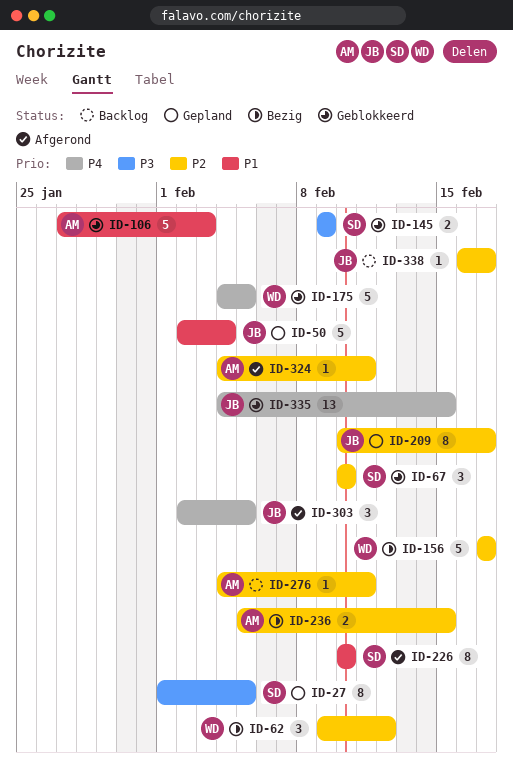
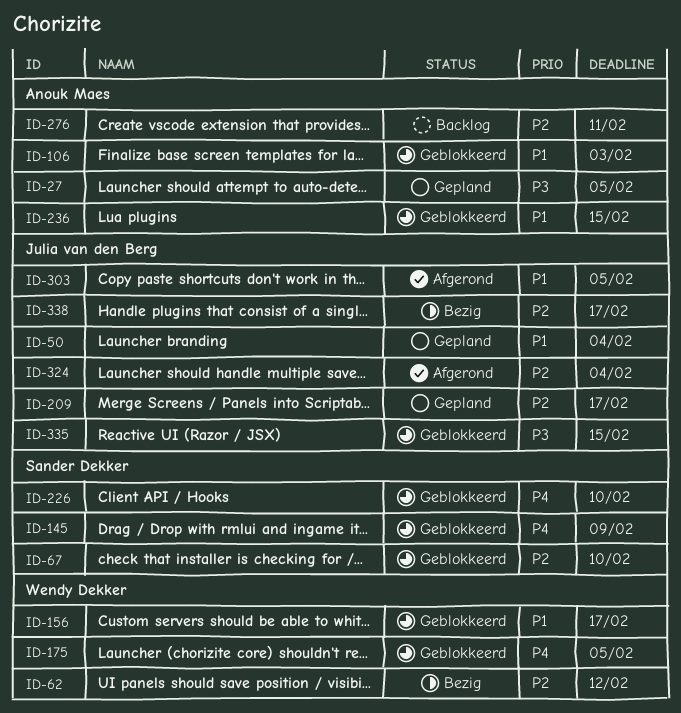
ID-27, owner: Sander Dekker -> Anouk Maes
ID-145, priority: P3 -> P4
ID-156, status: Bezig -> Geblokkeerd
ID-156, priority: P2 -> P1
ID-226, status: Afgerond -> Geblokkeerd
ID-226, priority: P1 -> P4
ID-236, status: Bezig -> Geblokkeerd
ID-236, priority: P2 -> P1
ID-303, priority: P4 -> P1
ID-324, owner: Anouk Maes -> Julia van den Berg
ID-324, due: Feb 11 -> Feb 4
ID-335, priority: P4 -> P3
ID-338, status: Backlog -> Bezig

